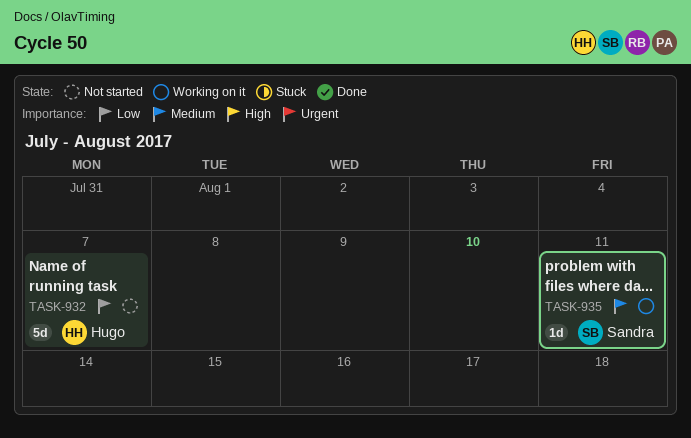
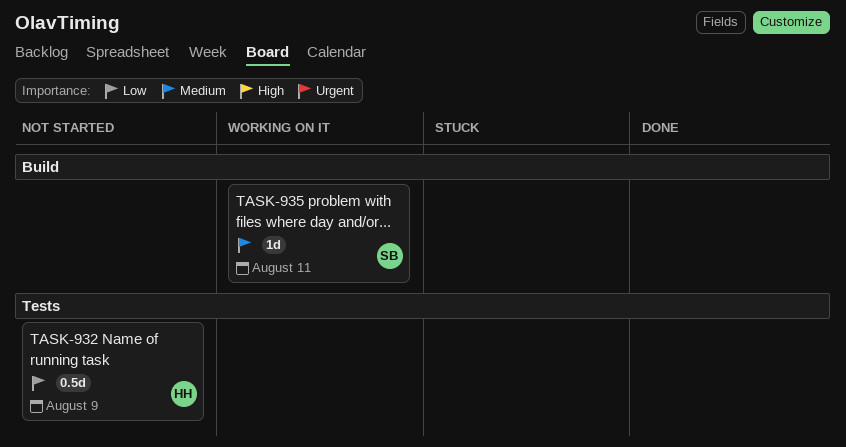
TASK-932, estimate: 5d -> 0.5d
TASK-932, due: Aug 7 -> Aug 9

